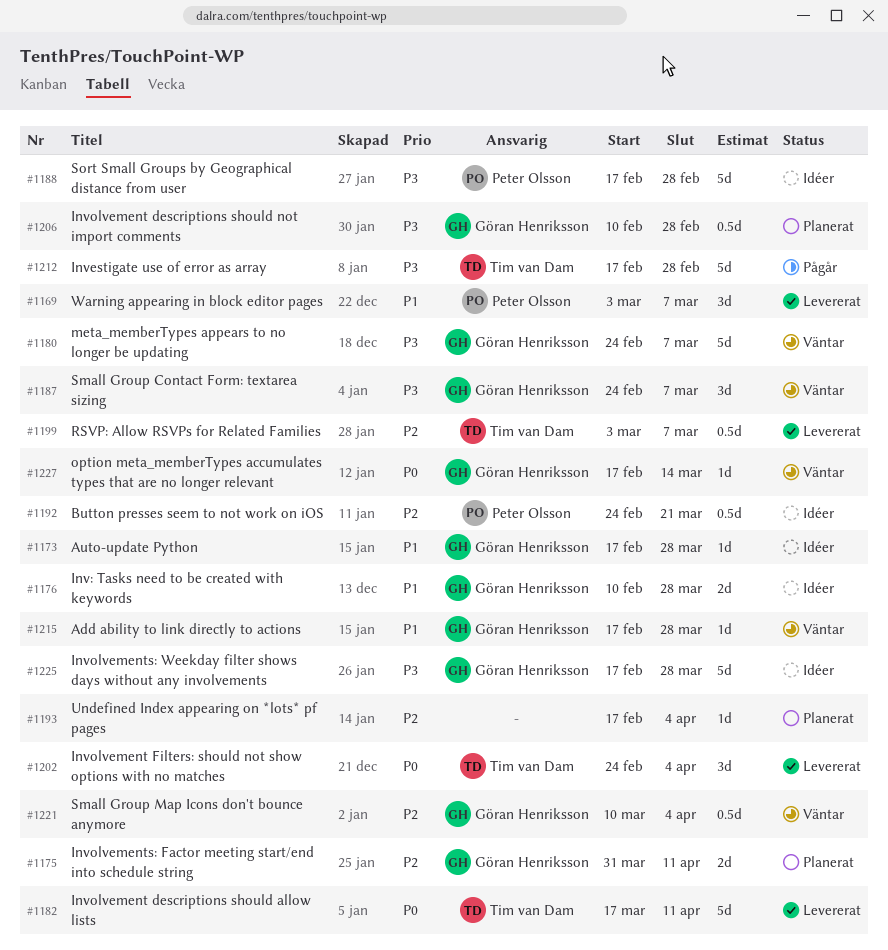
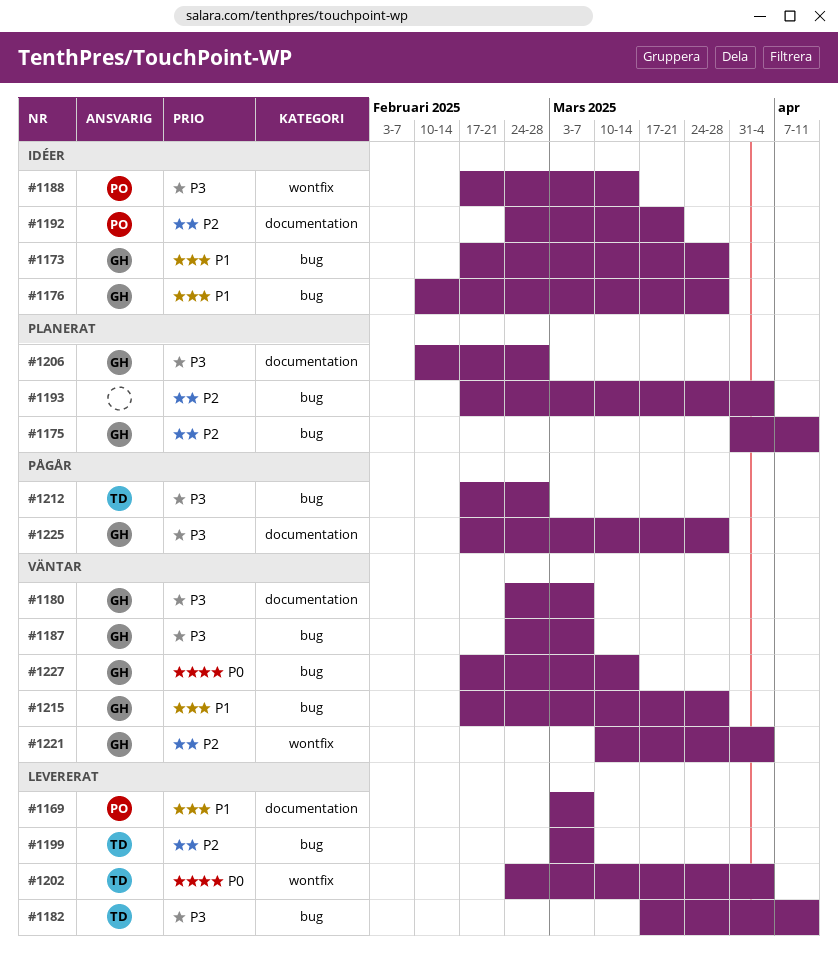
#1182, priority: P0 -> P3
#1188, due: Feb 28 -> Mar 14
#1225, status: Idéer -> Pågår

